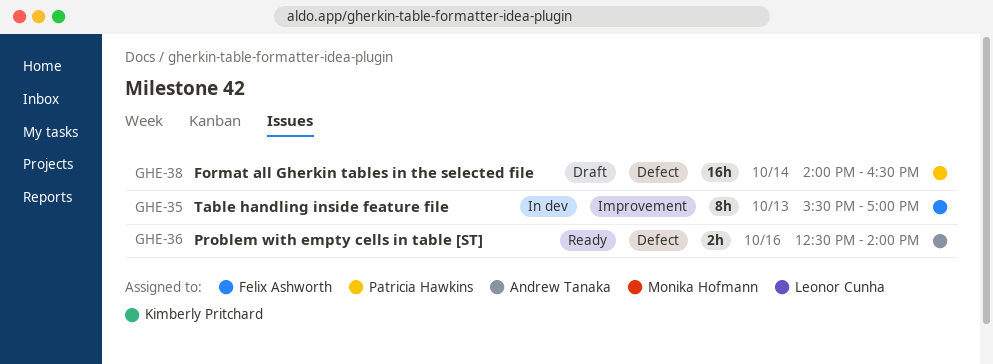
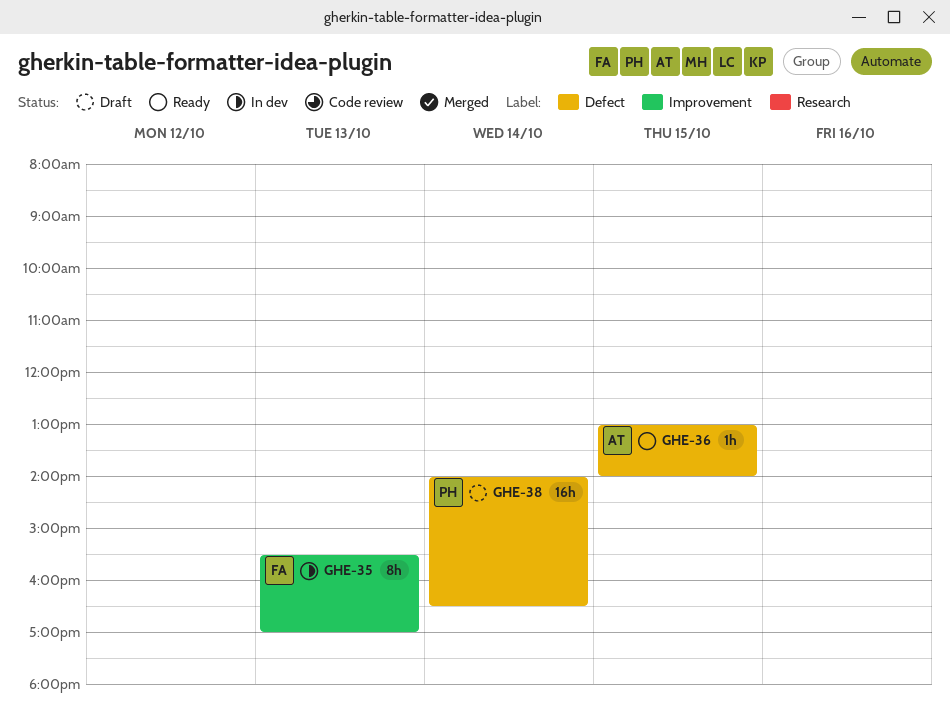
GHE-36, estimate: 2h -> 1h
GHE-36, day: Oct 16 -> Oct 15
GHE-36, begins: 12:30 -> 13:00

